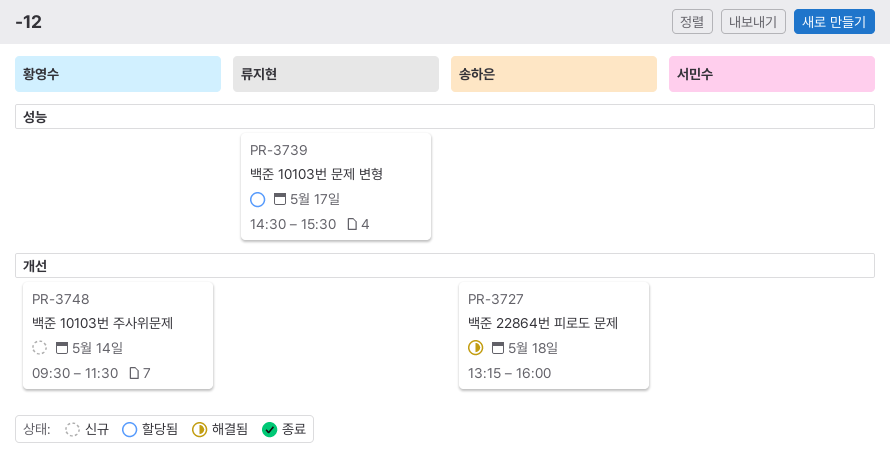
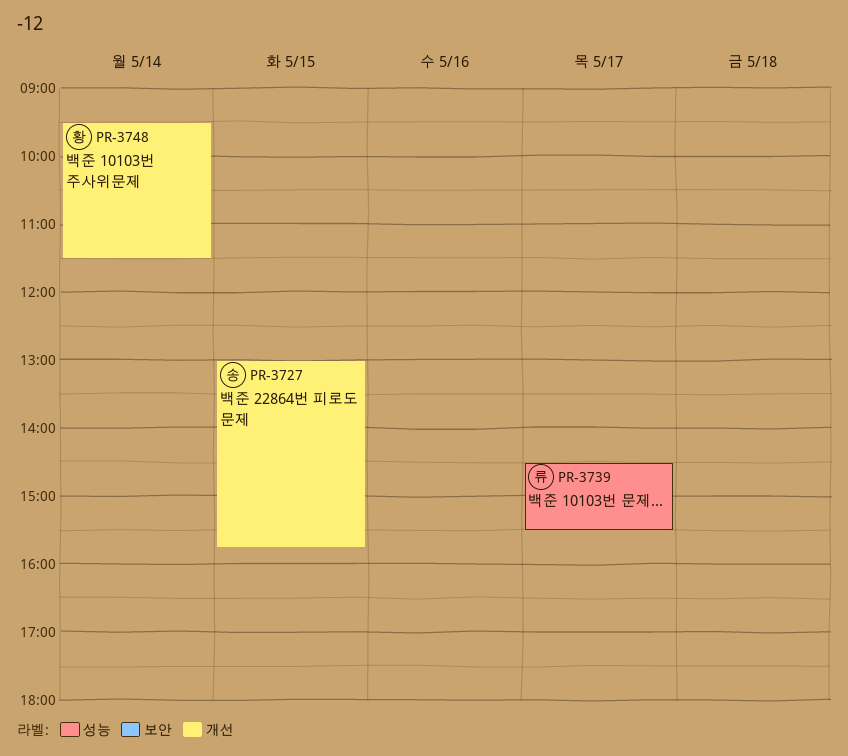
PR-3727, day: May 18 -> May 15
PR-3727, begins: 13:15 -> 13:00
PR-3727, ends: 16:00 -> 15:45

